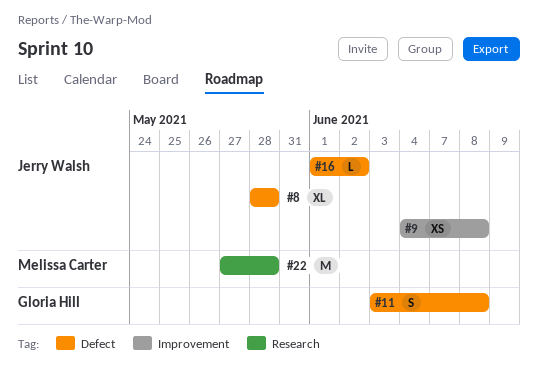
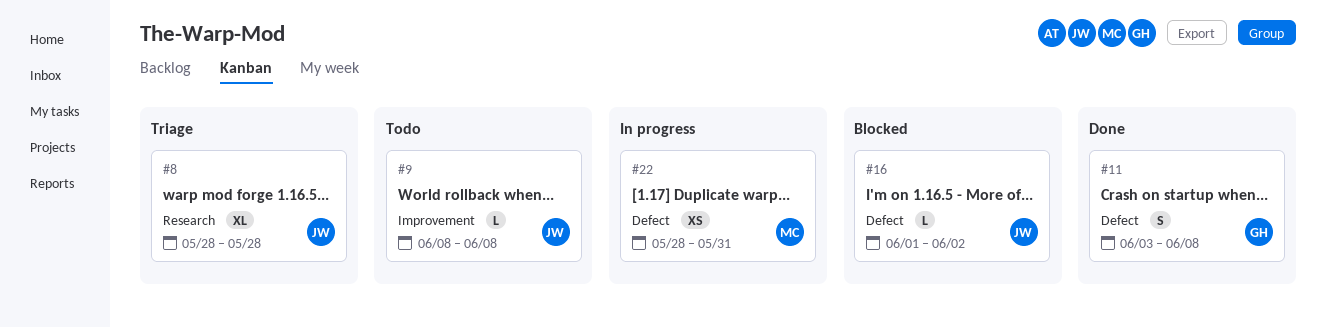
#8, label: Defect -> Research
#9, estimate: XS -> L
#9, start: Jun 4 -> Jun 8
#22, label: Research -> Defect
#22, estimate: M -> XS
#22, start: May 27 -> May 28
#22, due: May 28 -> May 31

